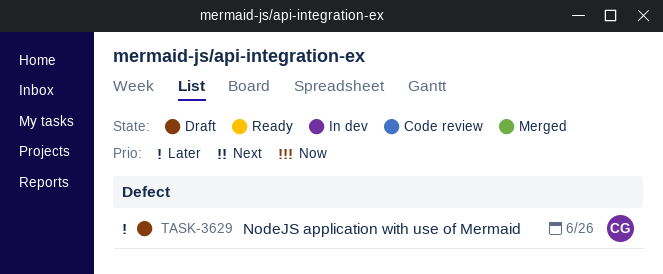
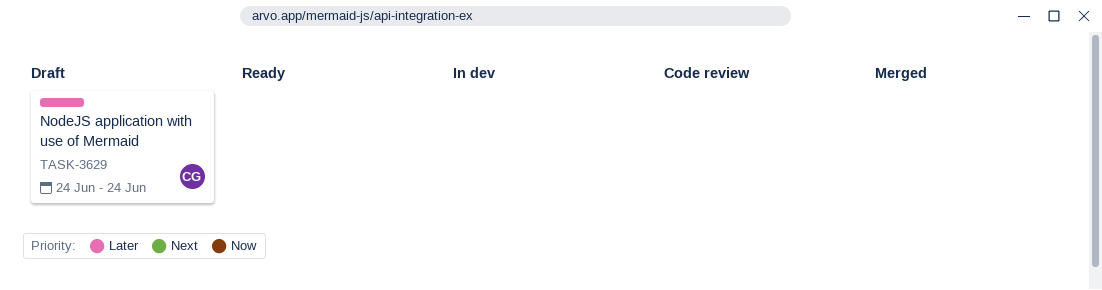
TASK-3629, due: Jun 26 -> Jun 24

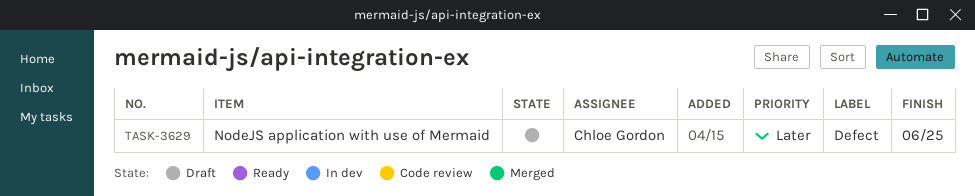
TASK-3629, due: Jun 24 -> Jun 25

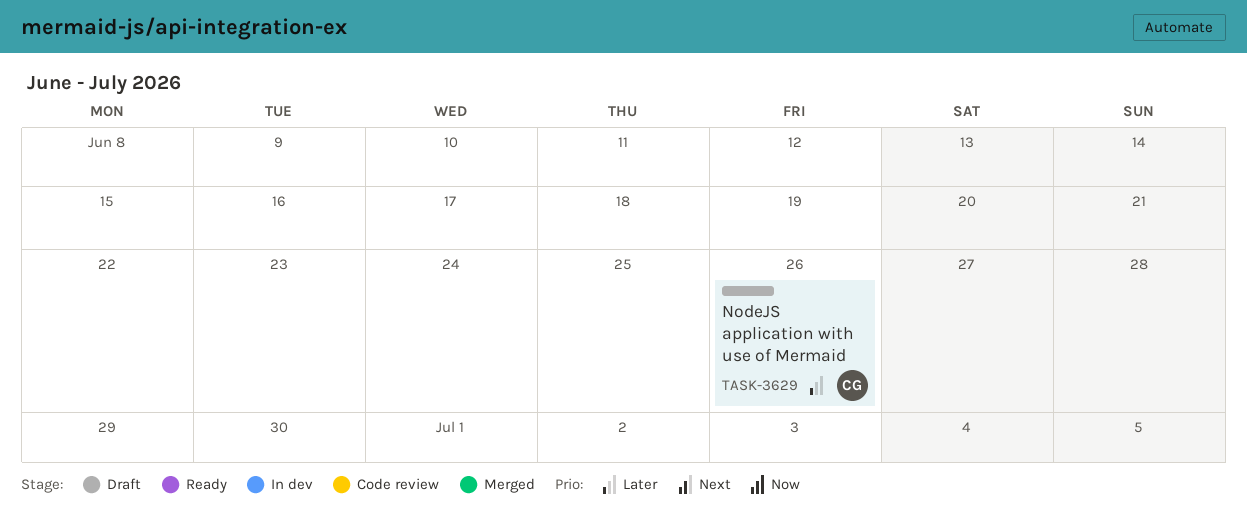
TASK-3629, due: Jun 25 -> Jun 26

